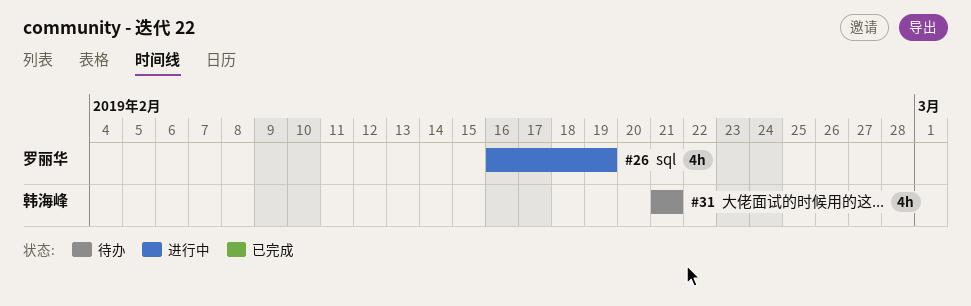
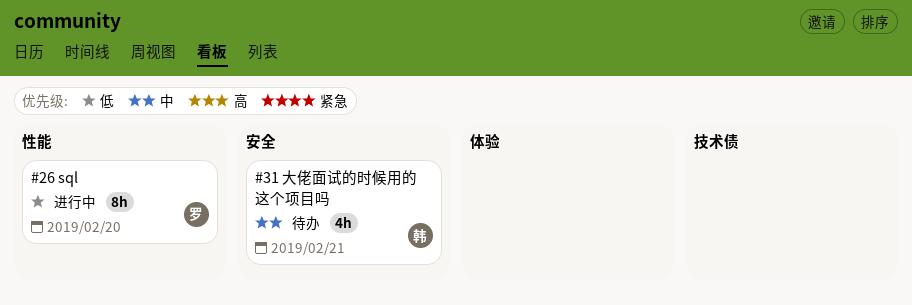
#26, estimate: 4h -> 8h
#26, due: Feb 19 -> Feb 20

